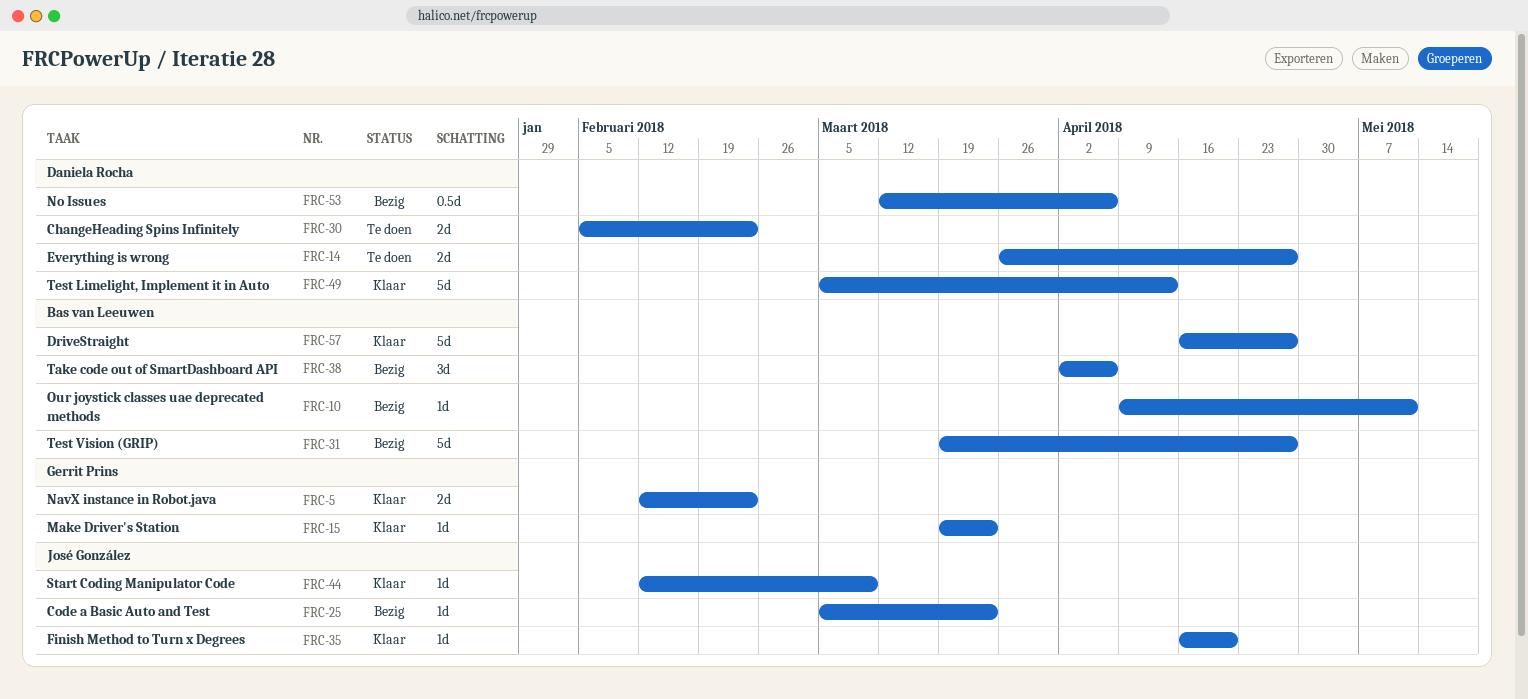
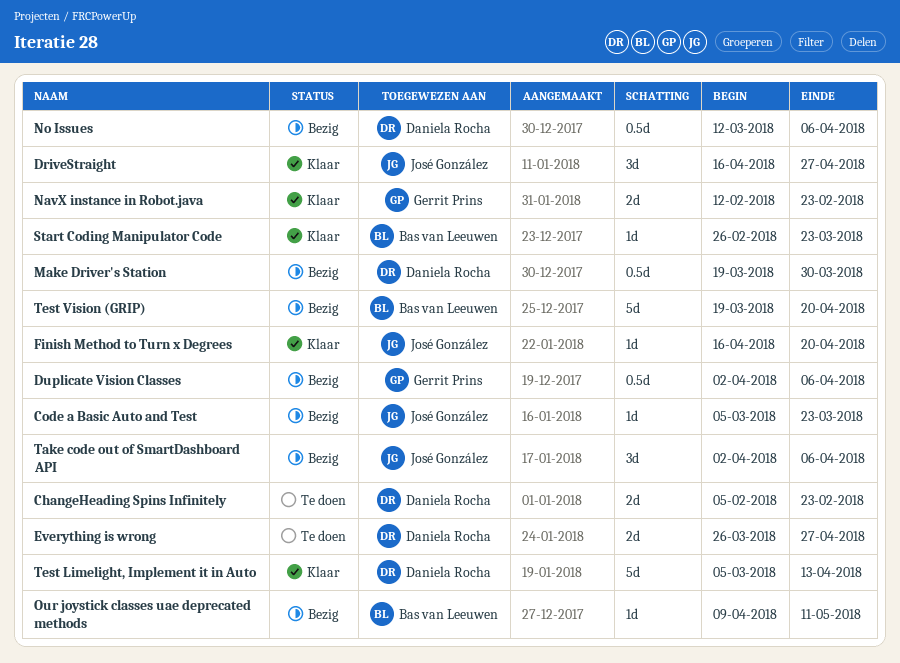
DriveStraight, owner: Bas van Leeuwen -> José González
DriveStraight, estimate: 5d -> 3d
Duplicate Vision Classes: none -> present
Make Driver's Station, status: Klaar -> Bezig
Make Driver's Station, owner: Gerrit Prins -> Daniela Rocha
Make Driver's Station, estimate: 1d -> 0.5d
Make Driver's Station, due: Mar 23 -> Mar 30
Start Coding Manipulator Code, owner: José González -> Bas van Leeuwen
Start Coding Manipulator Code, start: Feb 12 -> Feb 26
Start Coding Manipulator Code, due: Mar 9 -> Mar 23
Take code out of SmartDashboard API, owner: Bas van Leeuwen -> José González
Test Vision (GRIP), due: Apr 27 -> Apr 20

